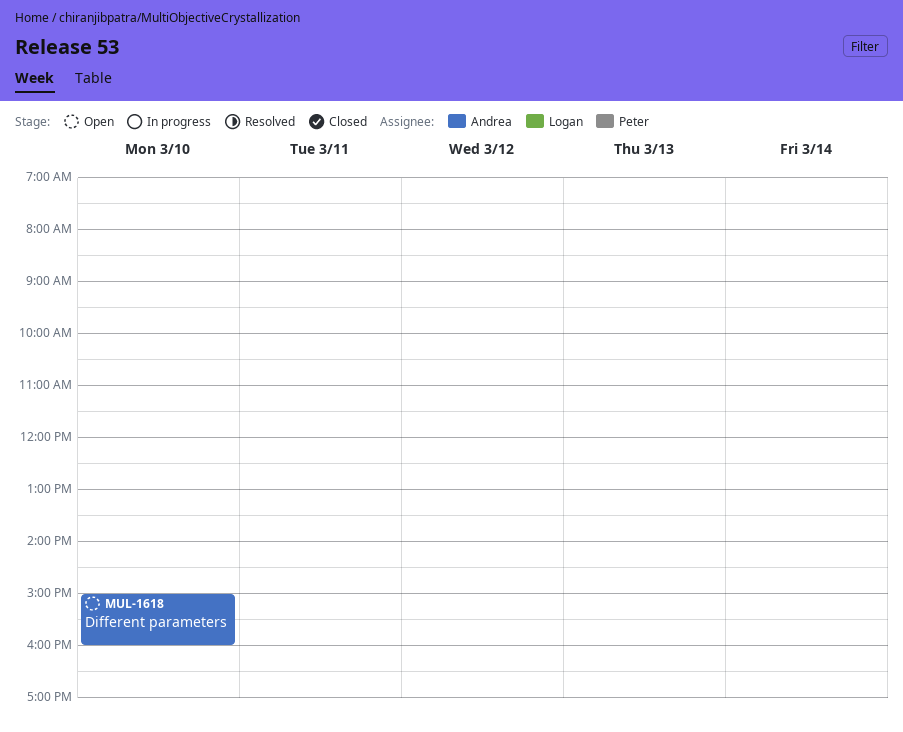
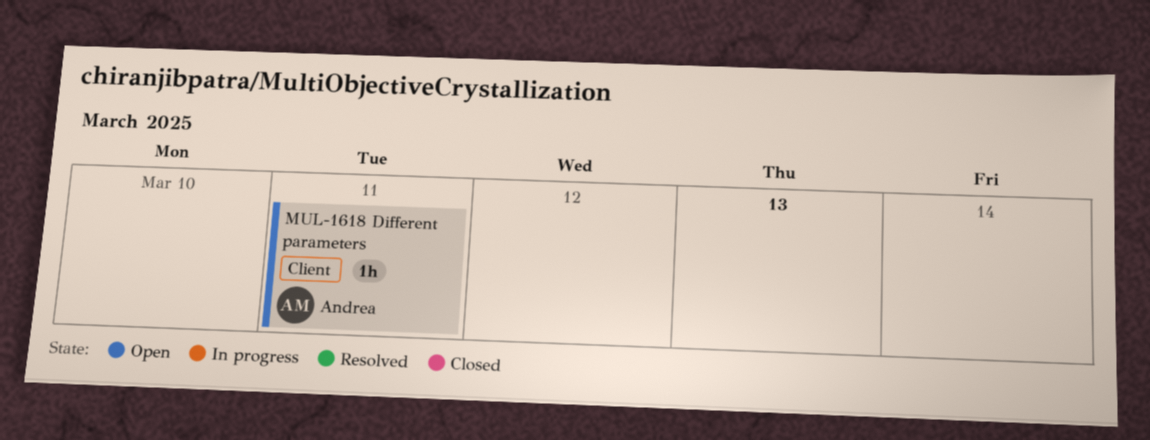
MUL-1618, day: Mar 10 -> Mar 11

